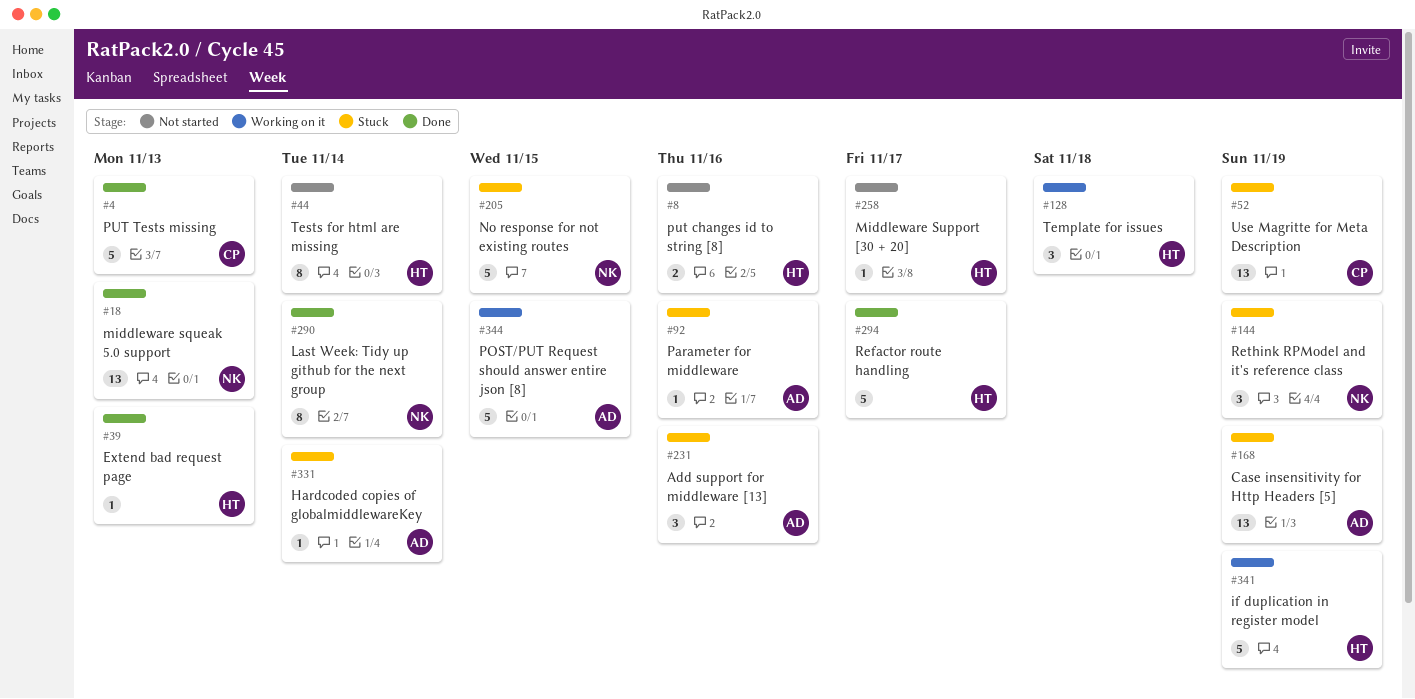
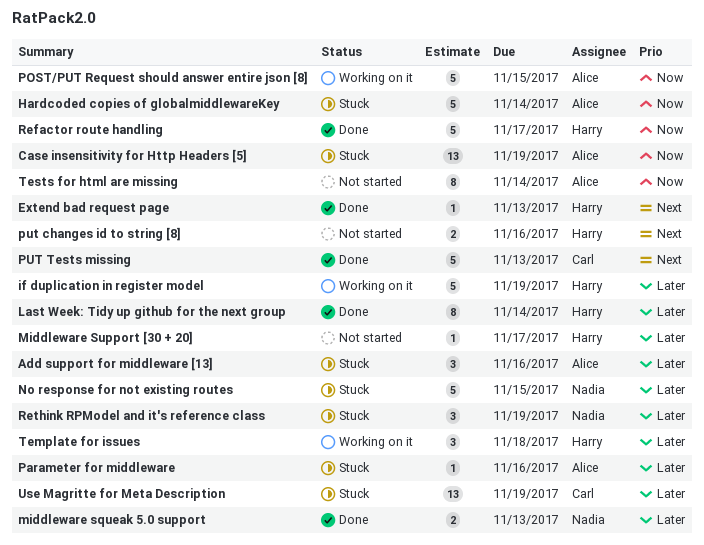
Hardcoded copies of globalmiddlewareKey, estimate: 1 -> 5
Last Week: Tidy up github for the next group, owner: Nadia -> Harry
middleware squeak 5.0 support, estimate: 13 -> 2
Tests for html are missing, owner: Harry -> Alice

